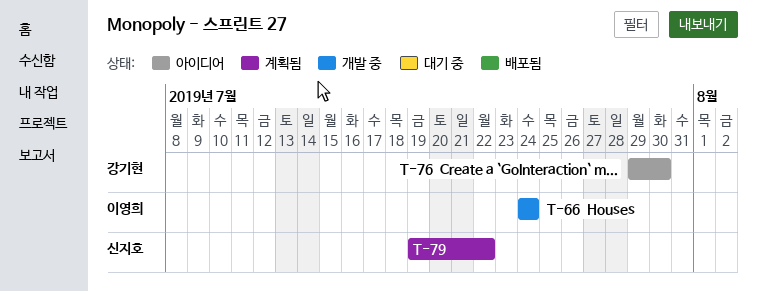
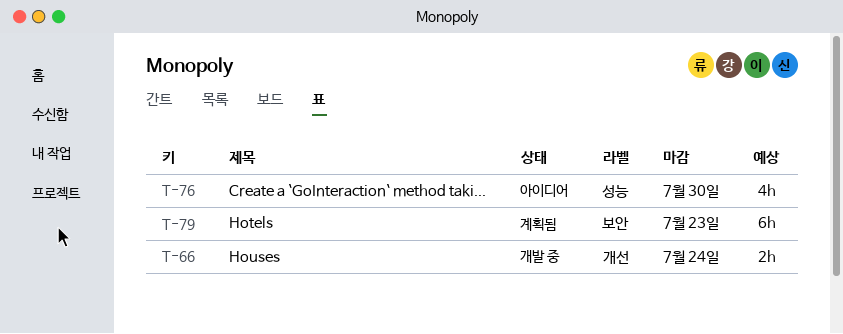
T-79, due: Jul 22 -> Jul 23

